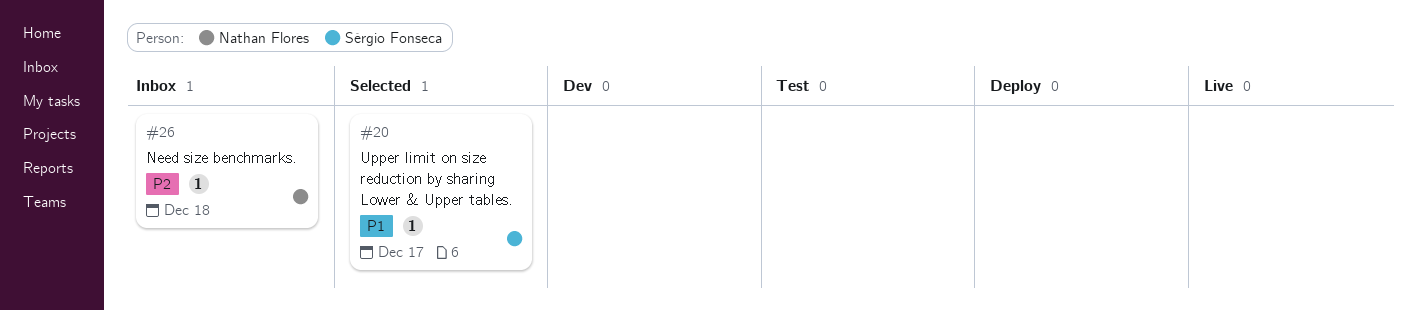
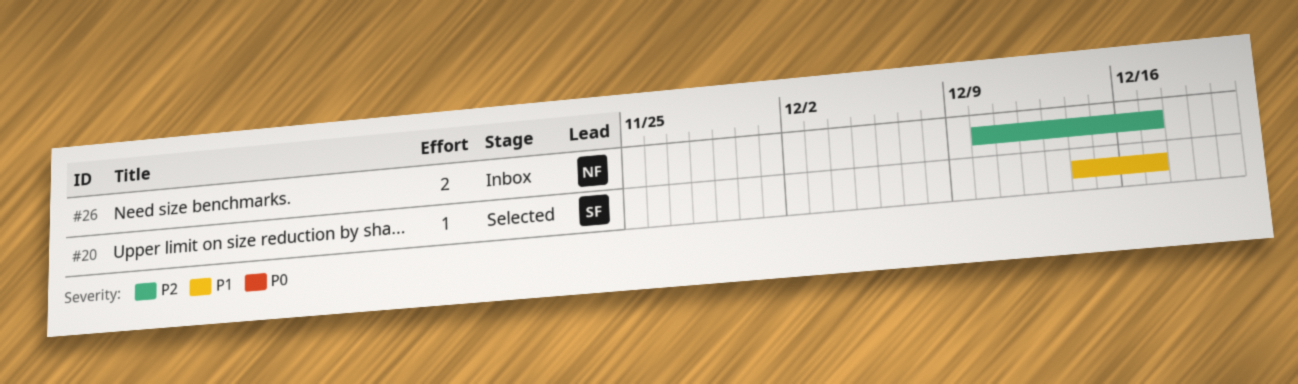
#26, estimate: 1 -> 2
#26, due: Dec 18 -> Dec 17

